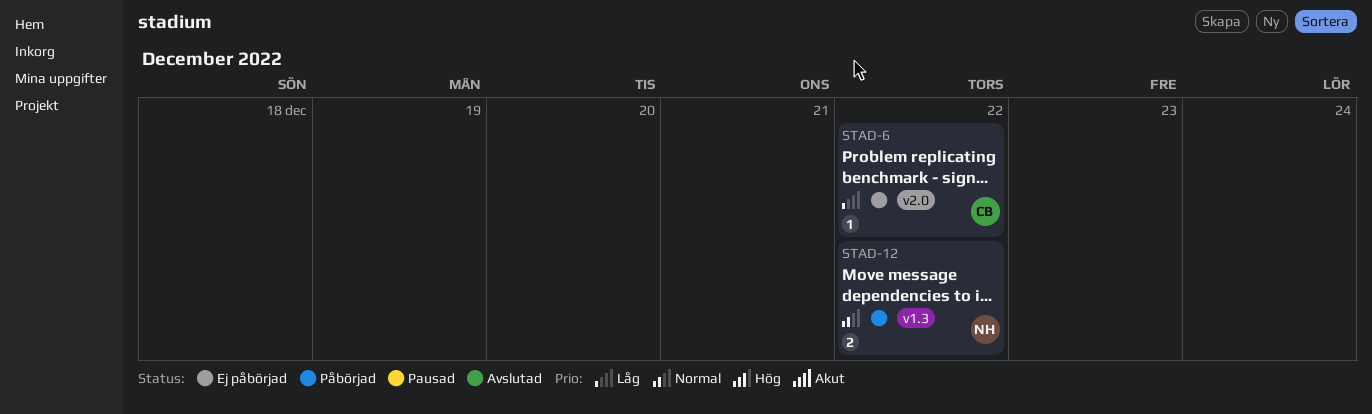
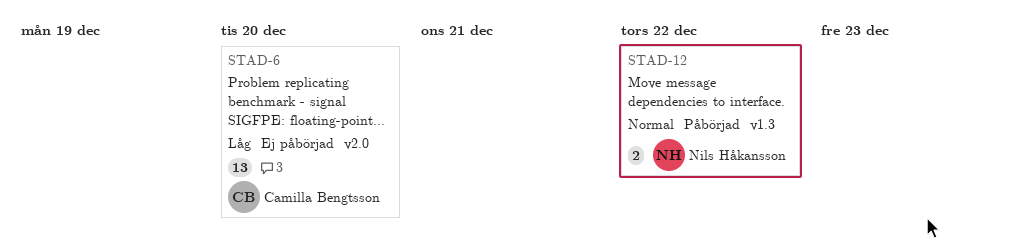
STAD-6, estimate: 1 -> 13
STAD-6, due: Dec 22 -> Dec 20

